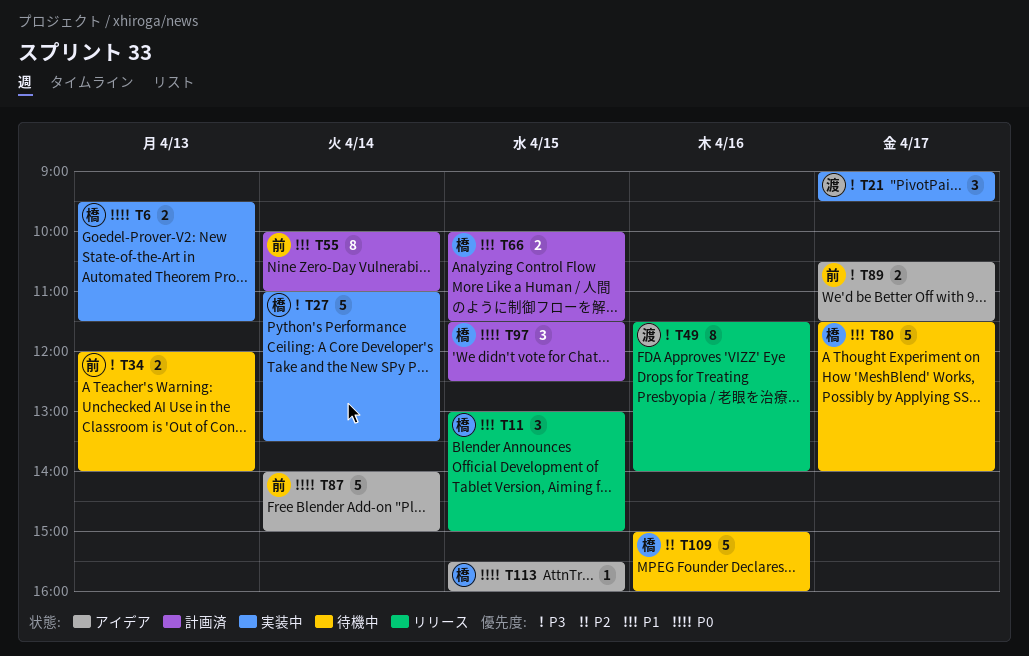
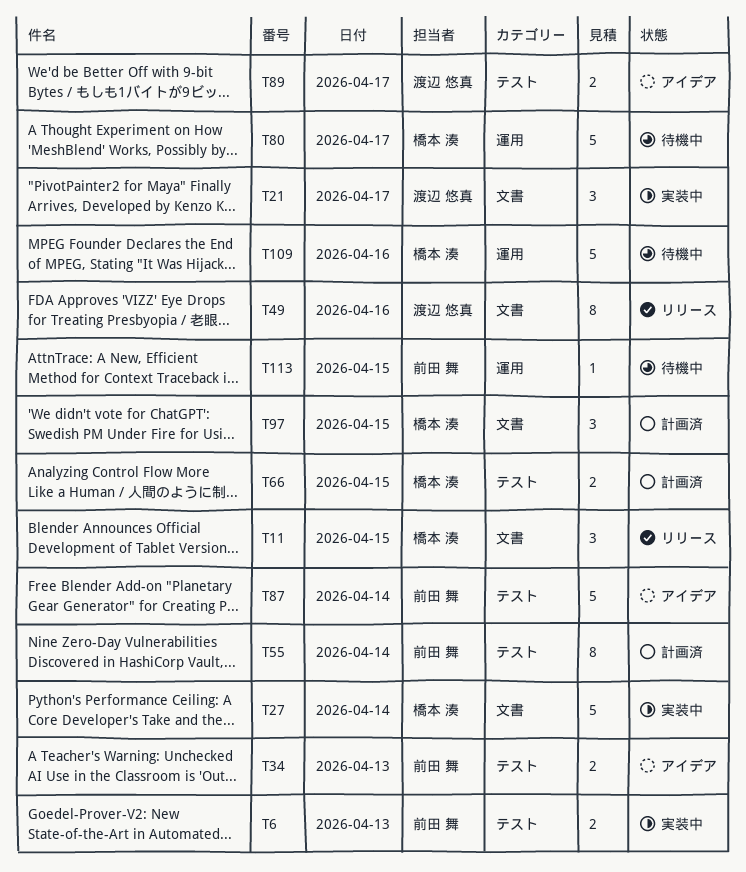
T6, owner: 橋本 湊 -> 前田 舞
T34, status: 待機中 -> アイデア
T89, owner: 前田 舞 -> 渡辺 悠真
T113, status: アイデア -> 待機中
T113, owner: 橋本 湊 -> 前田 舞

